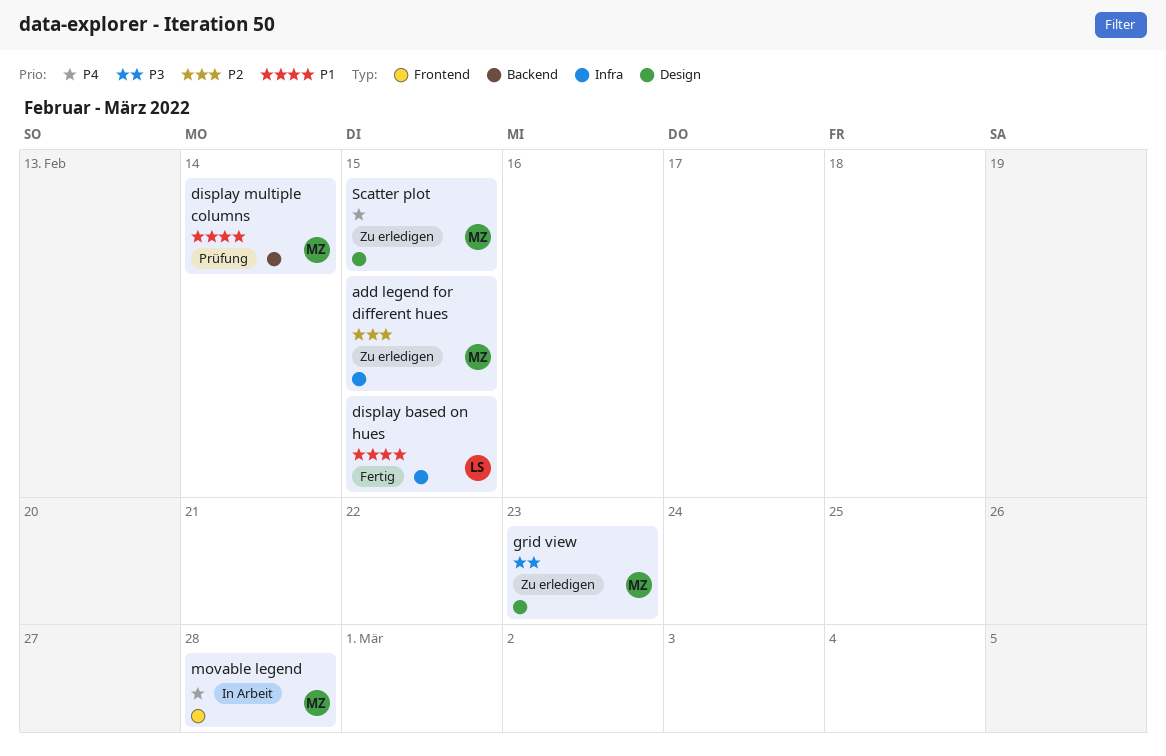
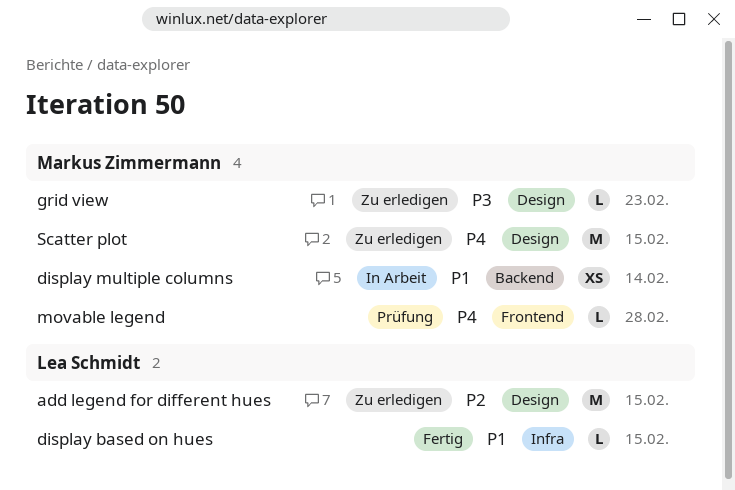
add legend for different hues, owner: Markus Zimmermann -> Lea Schmidt
add legend for different hues, label: Infra -> Design
display multiple columns, status: Prüfung -> In Arbeit
movable legend, status: In Arbeit -> Prüfung

